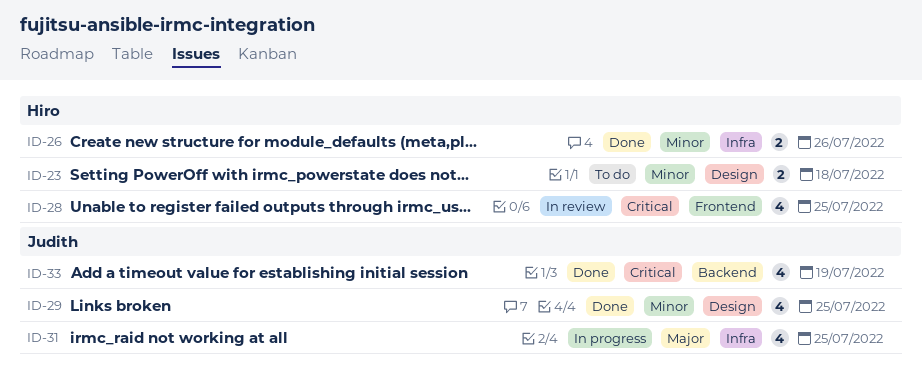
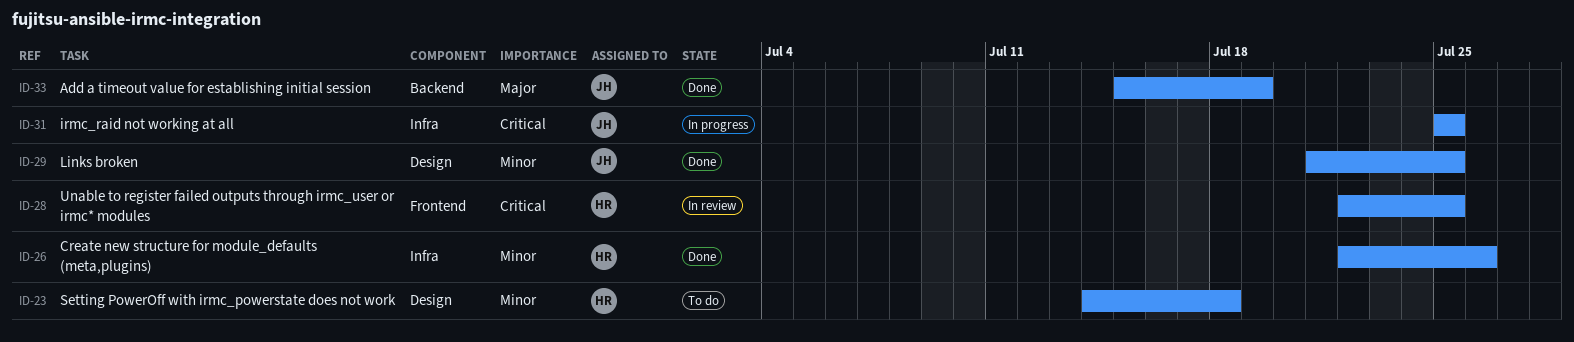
ID-31, priority: Major -> Critical
ID-33, priority: Critical -> Major

